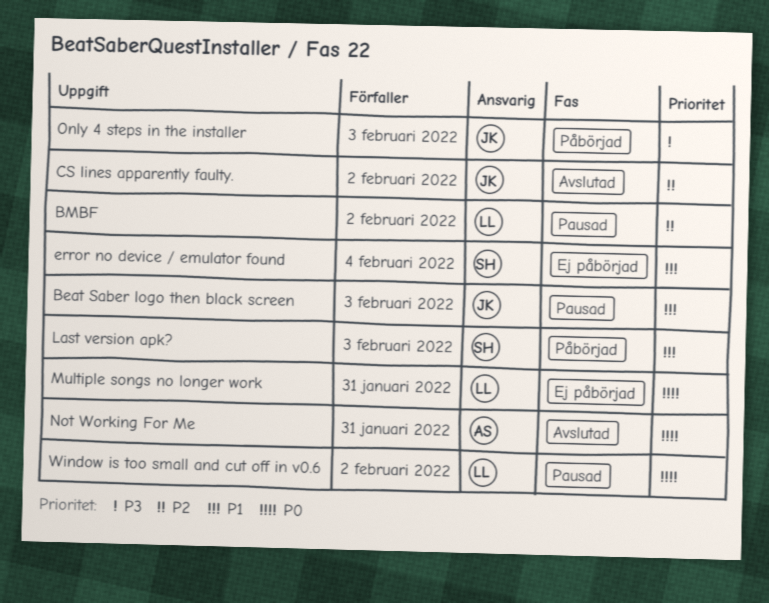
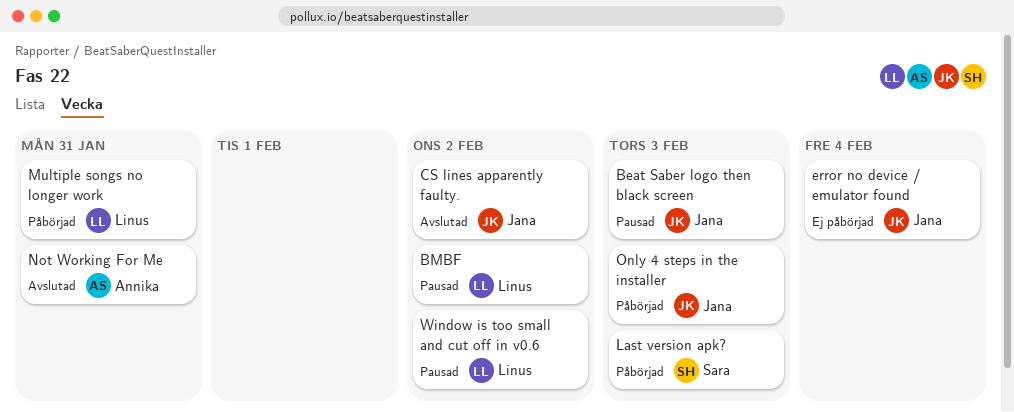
error no device / emulator found, owner: Sara -> Jana
Multiple songs no longer work, status: Ej påbörjad -> Påbörjad

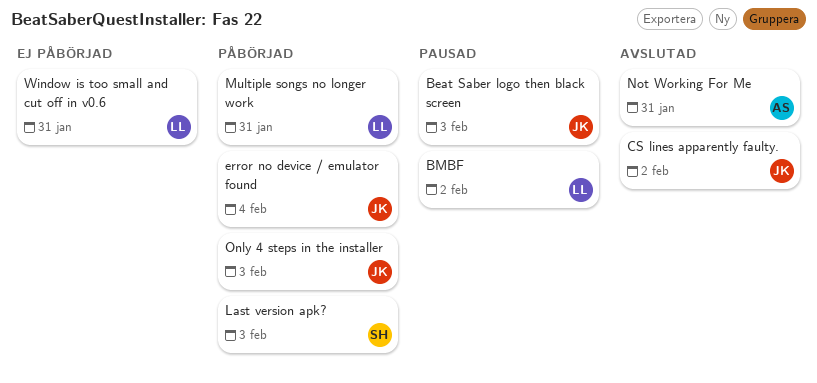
error no device / emulator found, status: Ej påbörjad -> Påbörjad
Window is too small and cut off in v0.6, status: Pausad -> Ej påbörjad
Window is too small and cut off in v0.6, due: Feb 2 -> Jan 31

